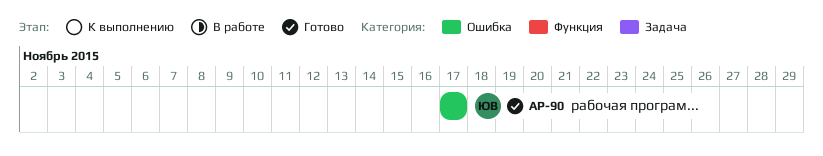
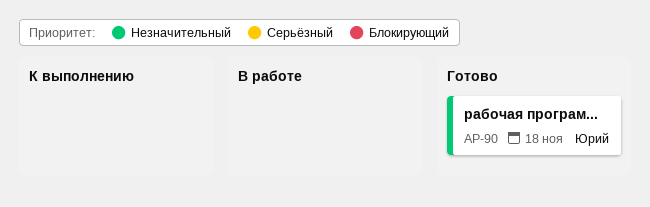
AP-90, due: Nov 17 -> Nov 18

